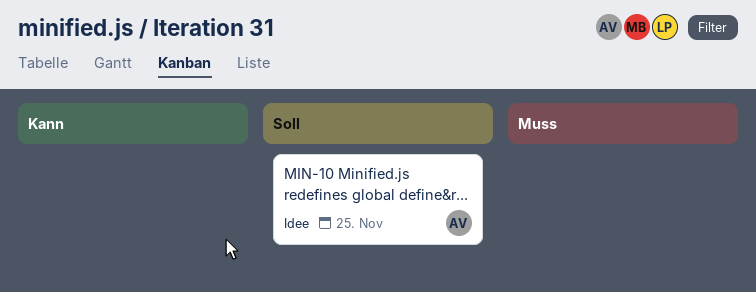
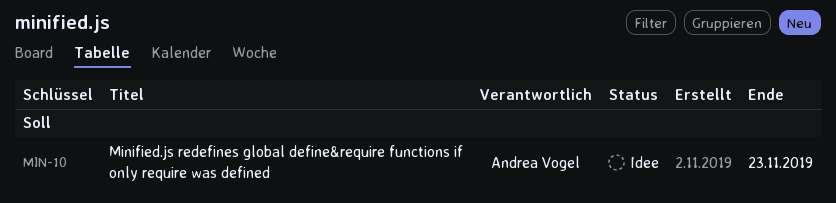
MIN-10, due: Nov 25 -> Nov 23

